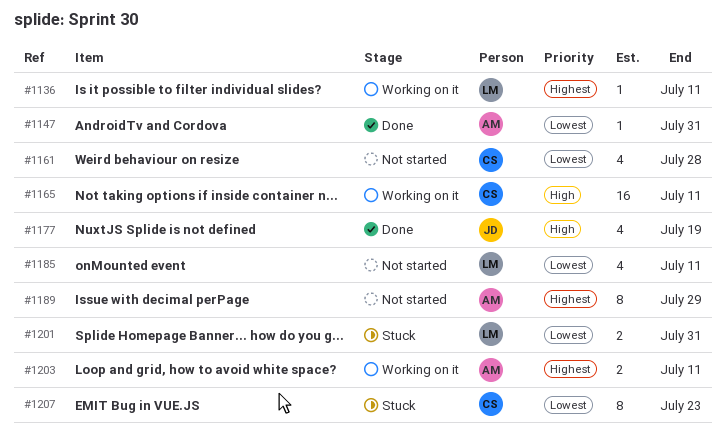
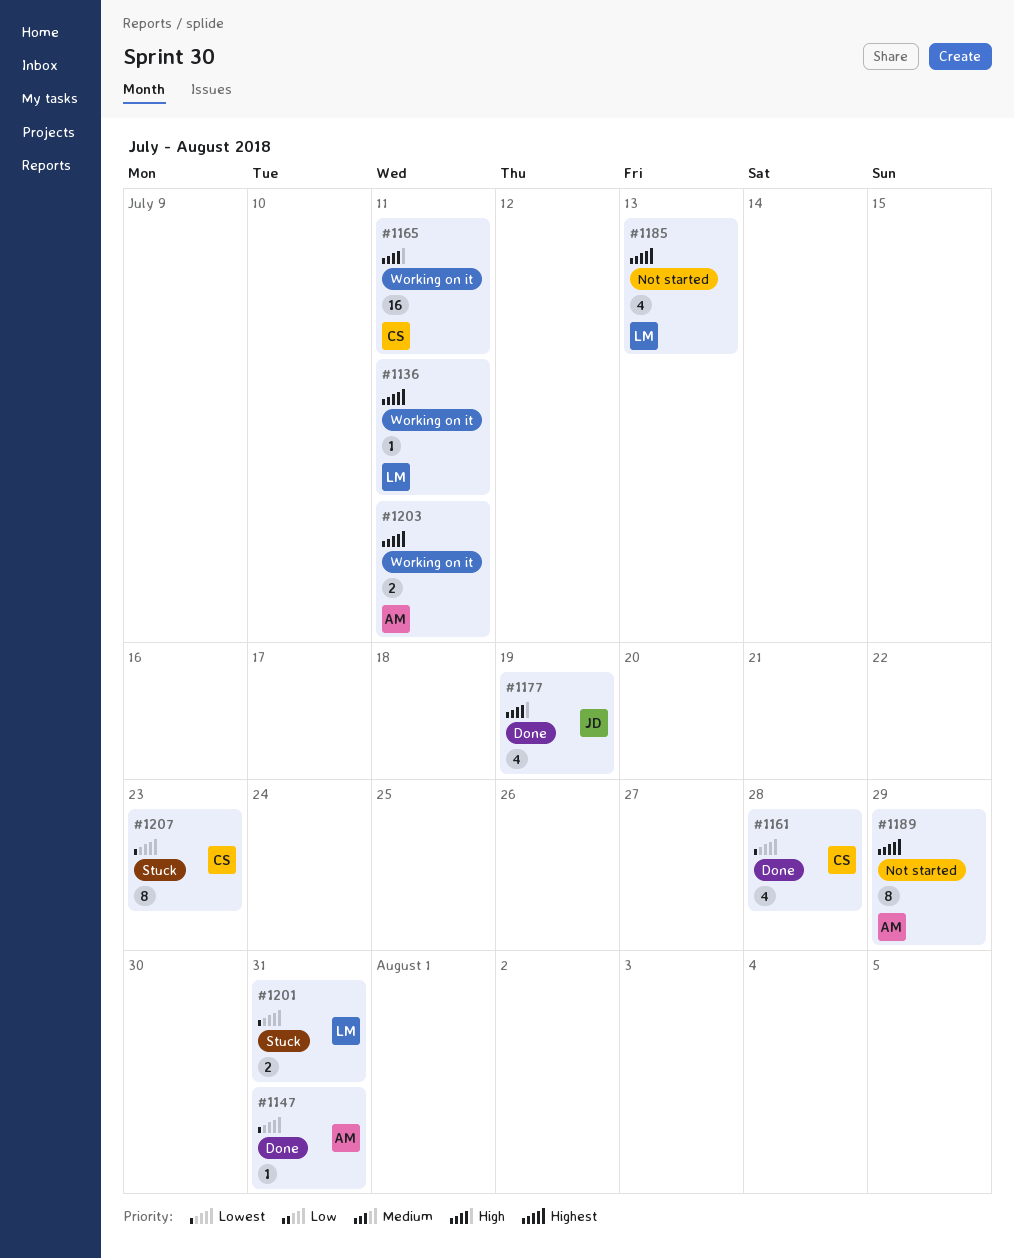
#1161, status: Not started -> Done
#1185, priority: Lowest -> Highest
#1185, due: Jul 11 -> Jul 13

